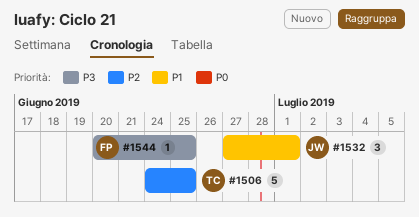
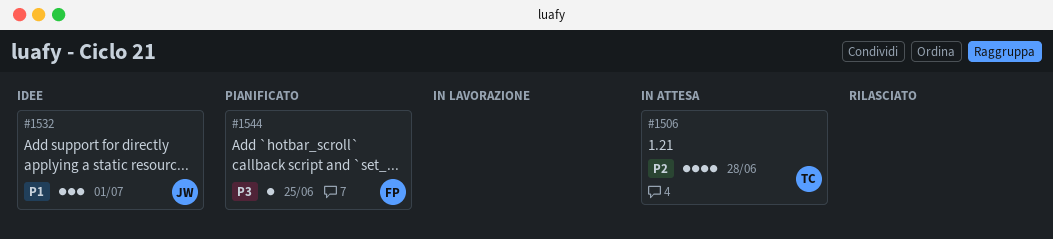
#1506, estimate: 5 -> 4
#1506, due: Jun 25 -> Jun 28

